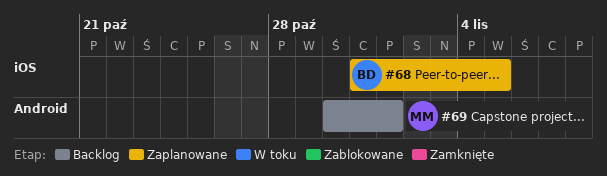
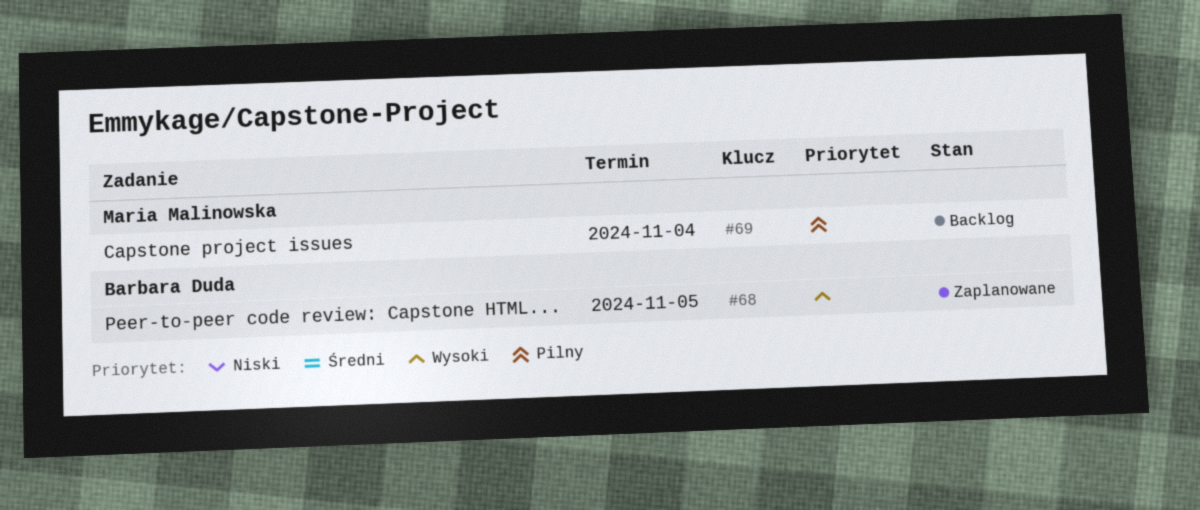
#69, due: Nov 1 -> Nov 4

